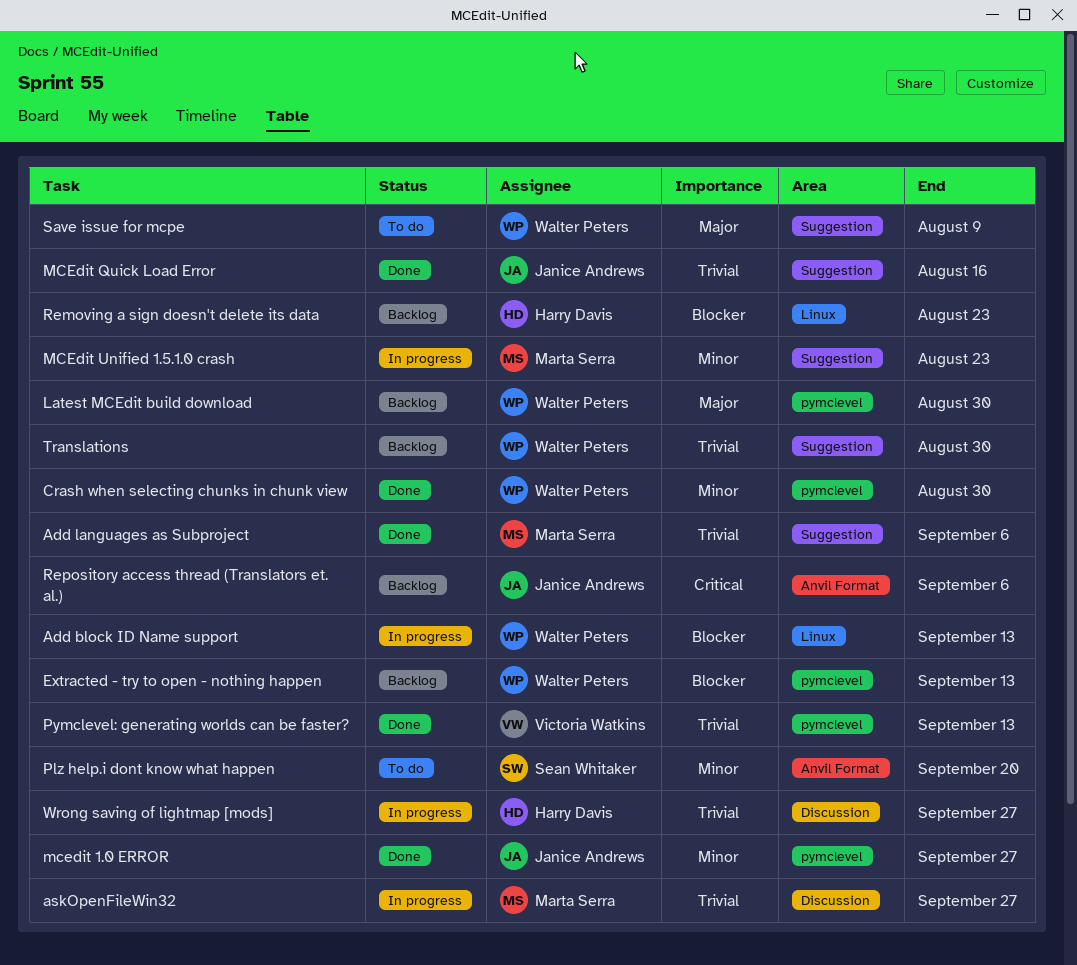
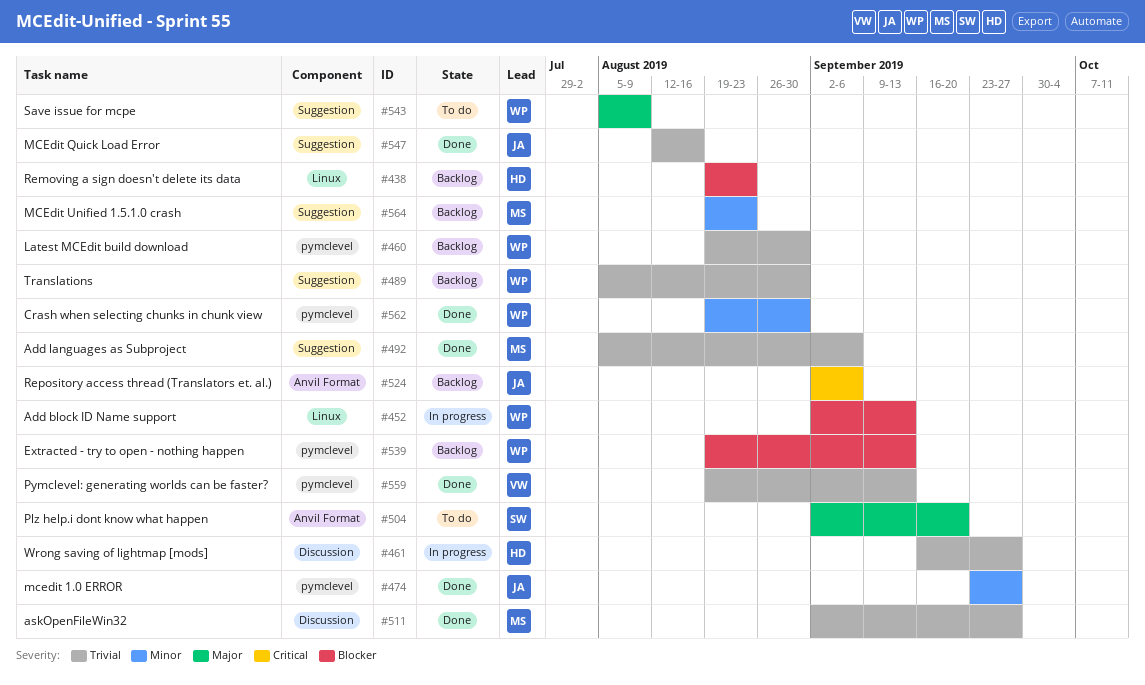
askOpenFileWin32, status: In progress -> Done
Latest MCEdit build download, priority: Major -> Trivial
MCEdit Unified 1.5.1.0 crash, status: In progress -> Backlog
Plz help.i dont know what happen, priority: Minor -> Major

